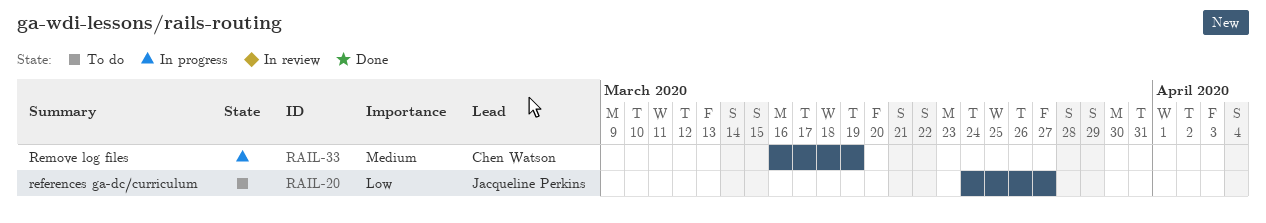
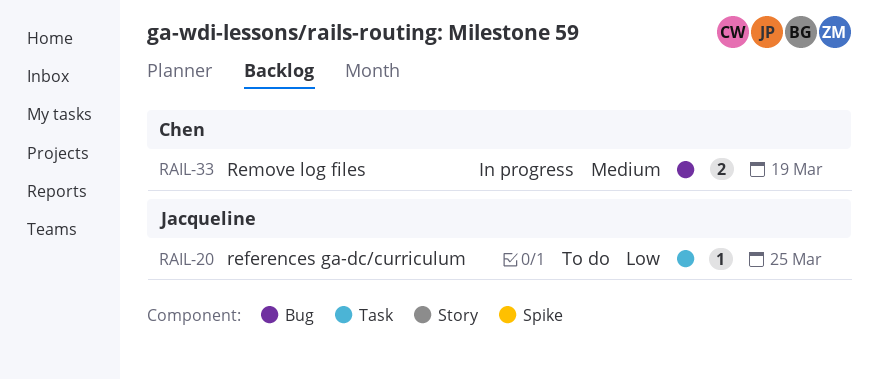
RAIL-20, due: Mar 27 -> Mar 25

